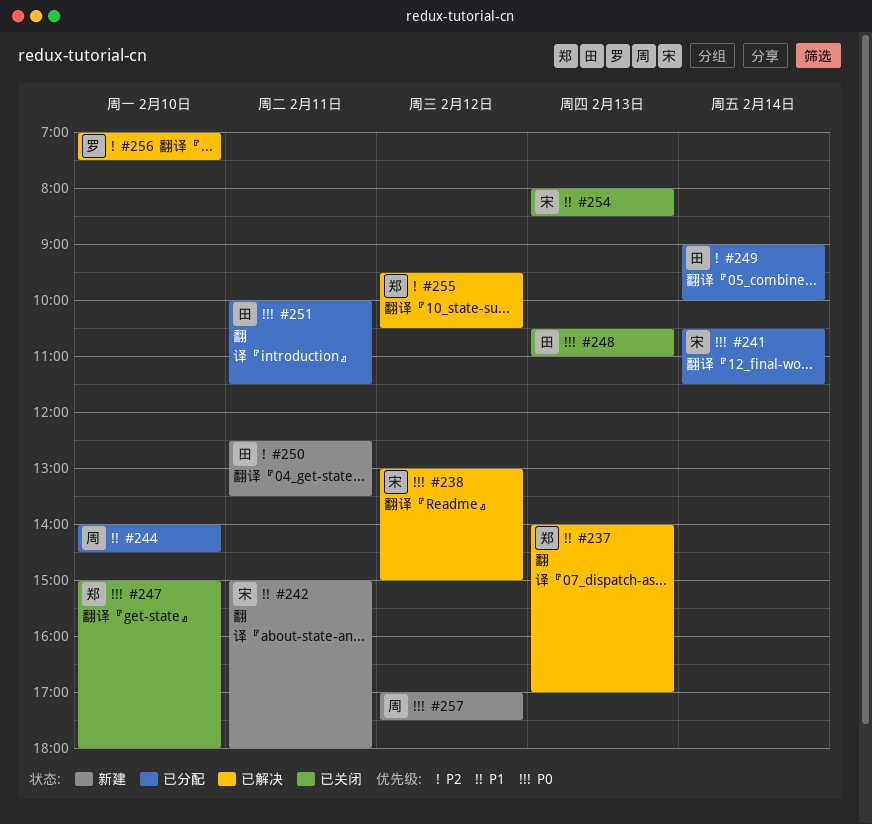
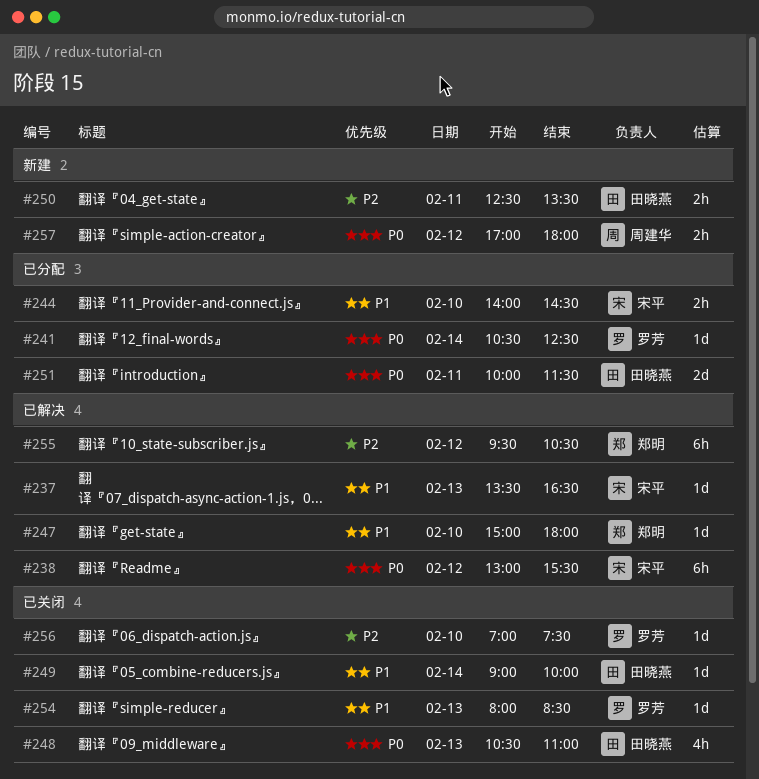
#237, owner: 郑明 -> 宋平
#237, begins: 14:00 -> 13:30
#237, ends: 17:00 -> 16:30
#238, ends: 15:00 -> 15:30
#241, owner: 宋平 -> 罗芳
#241, ends: 11:30 -> 12:30
#242: present -> none
#244, owner: 周建华 -> 宋平
#247, status: 已关闭 -> 已解决
#247, priority: P0 -> P1
#249, status: 已分配 -> 已关闭
#249, priority: P2 -> P1
#254, owner: 宋平 -> 罗芳
#256, status: 已解决 -> 已关闭
#257, ends: 17:30 -> 18:00

